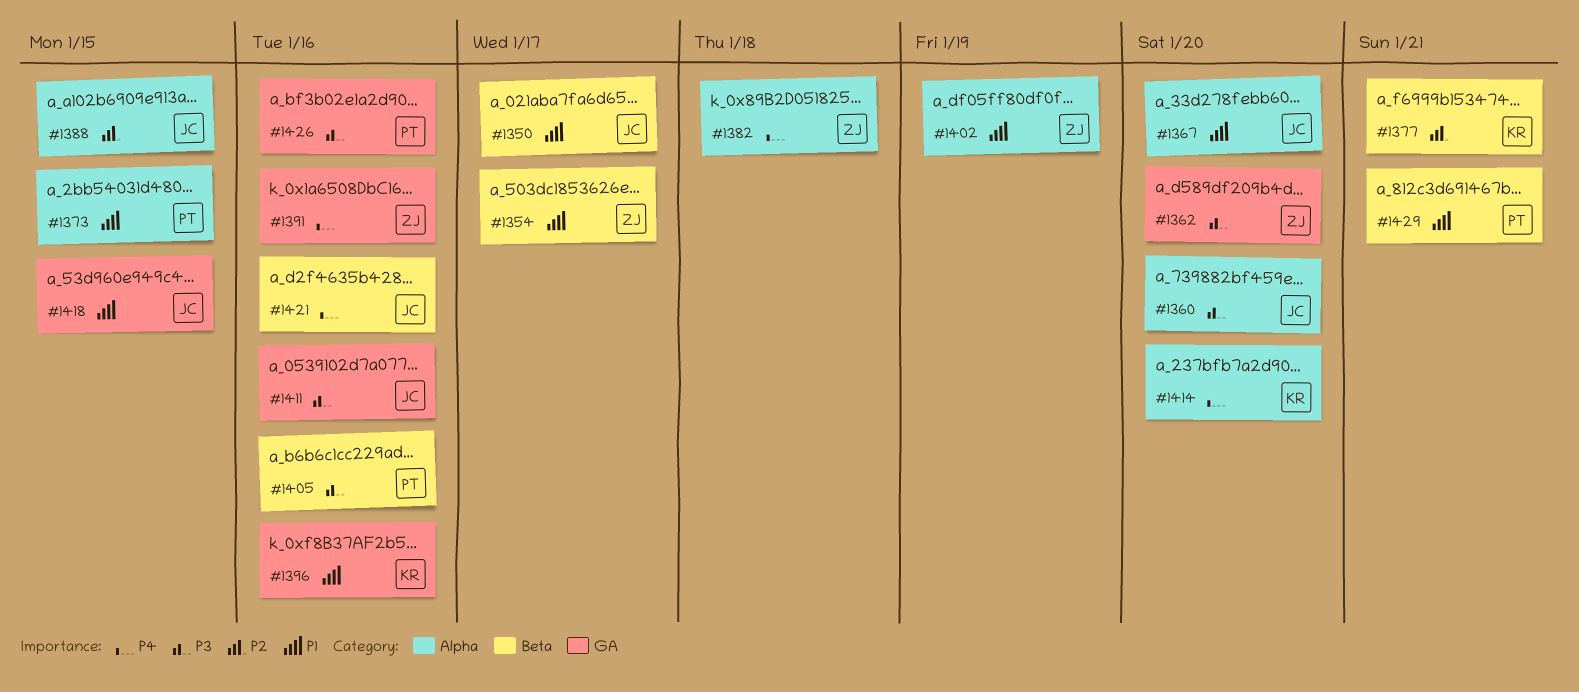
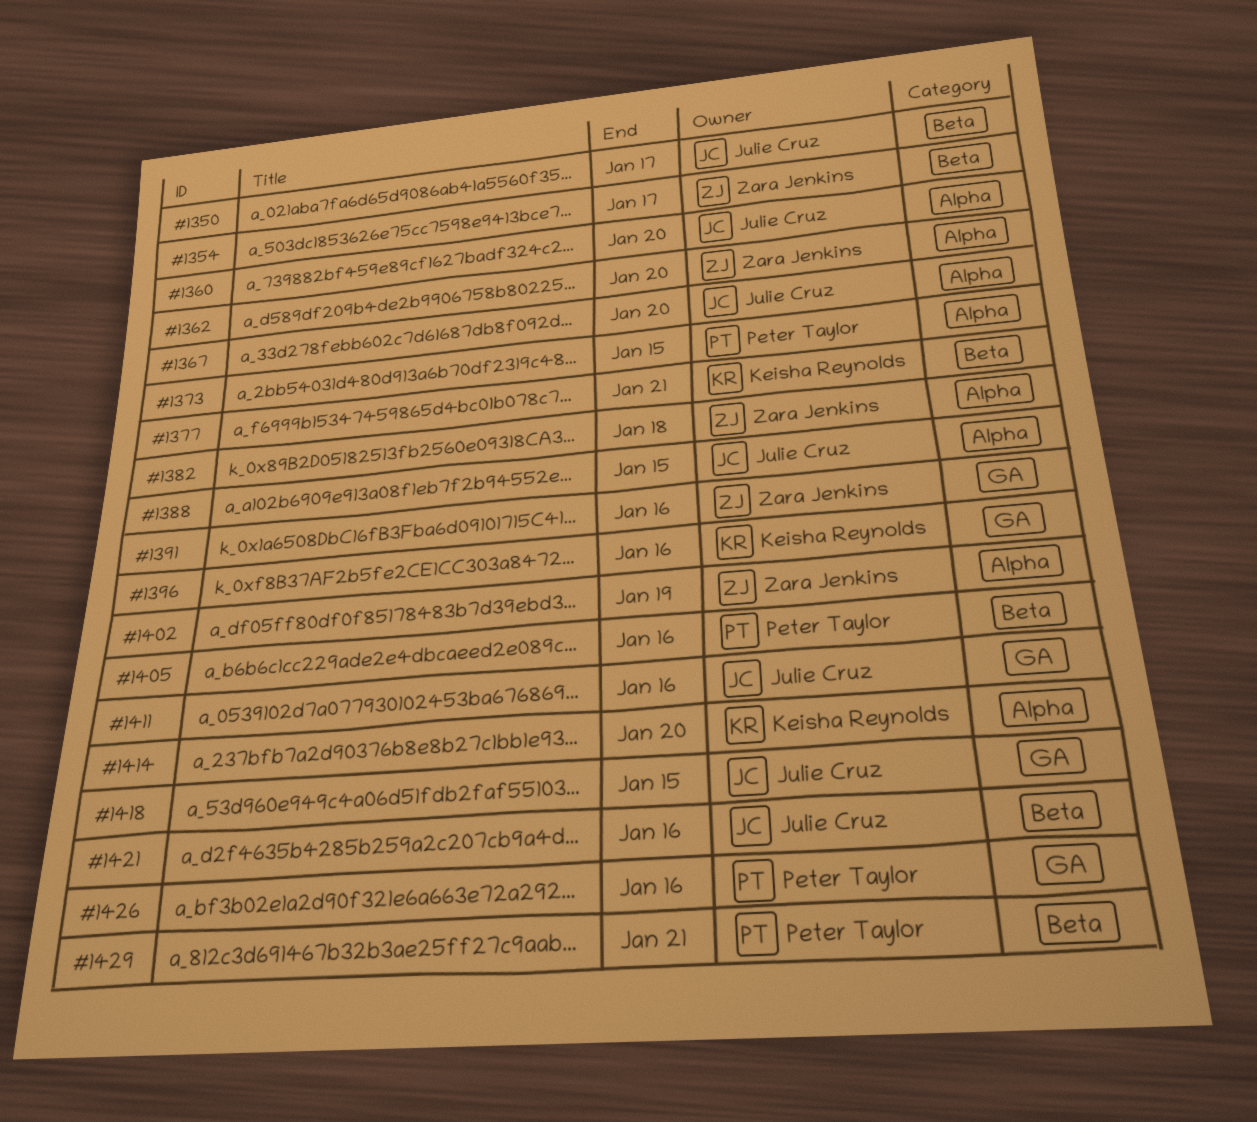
#1362, label: GA -> Alpha

